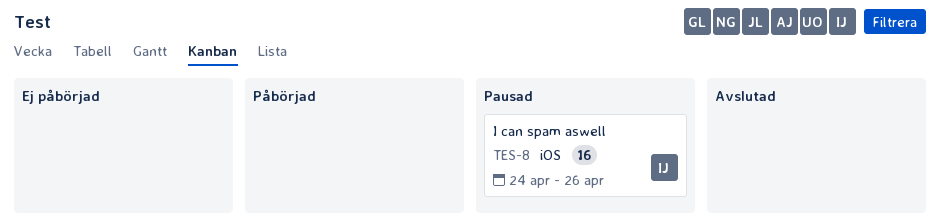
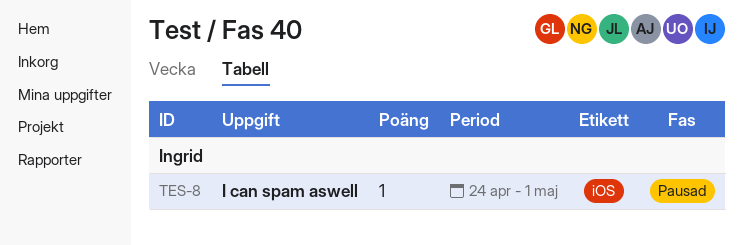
TES-8, estimate: 16 -> 1
TES-8, due: Apr 26 -> May 1

